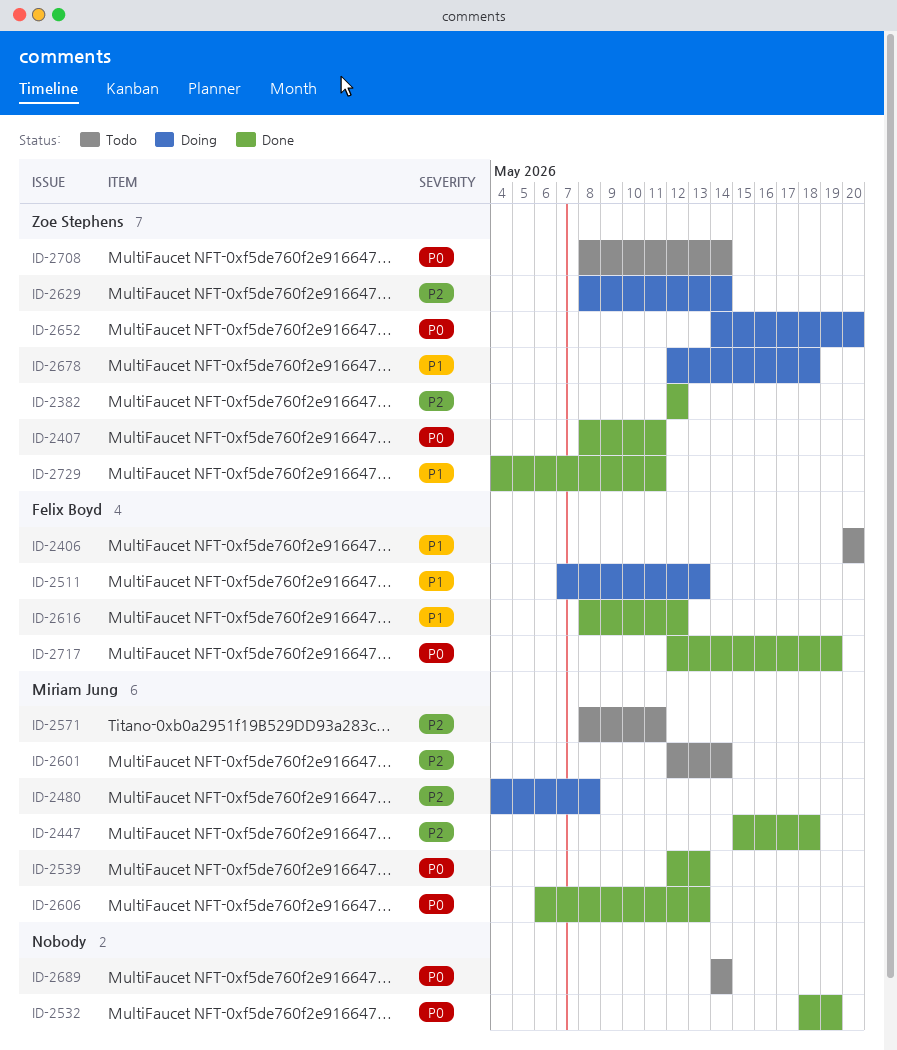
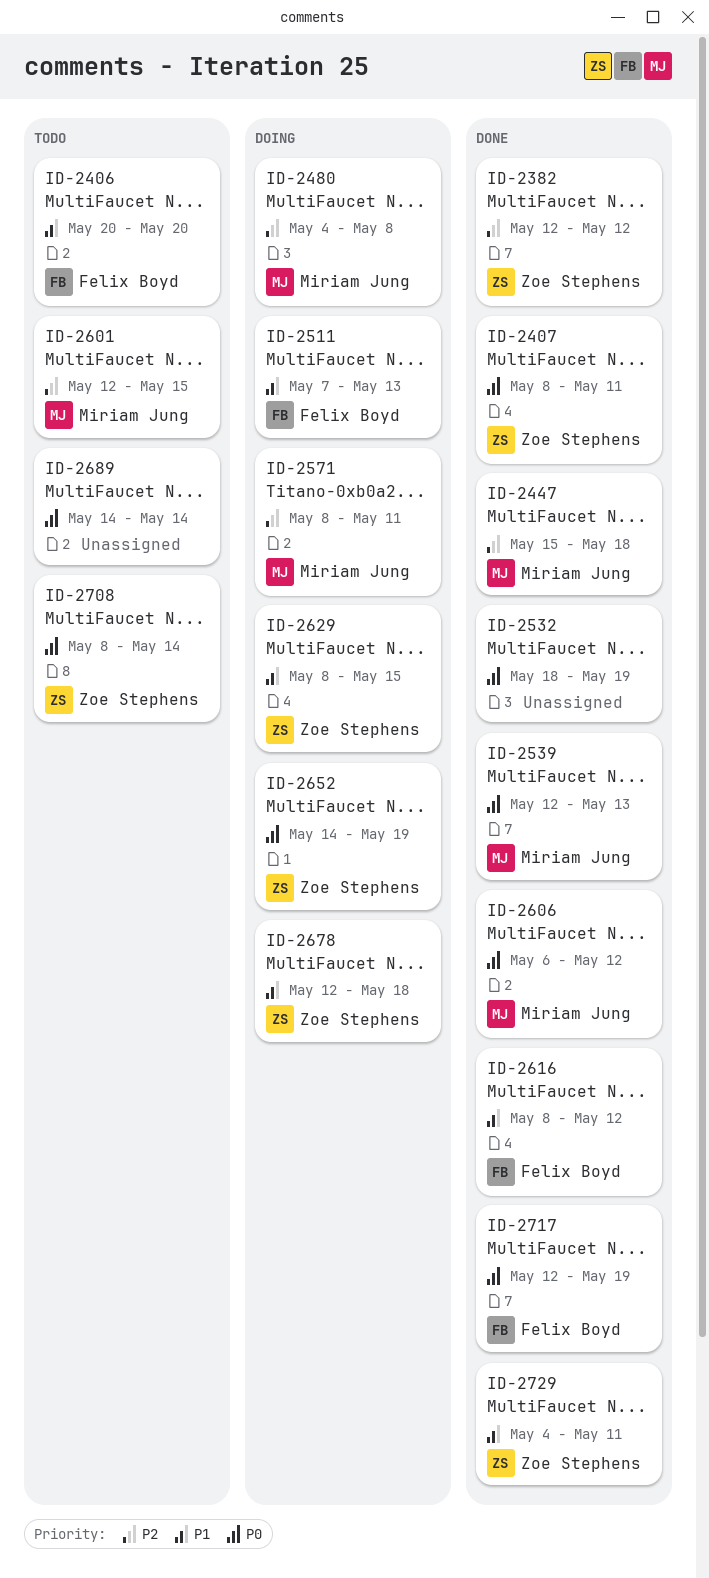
ID-2571, status: Todo -> Doing
ID-2601, due: May 14 -> May 15
ID-2606, due: May 13 -> May 12
ID-2629, priority: P2 -> P1
ID-2629, due: May 14 -> May 15
ID-2652, due: May 20 -> May 19

